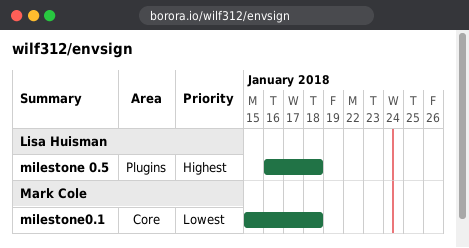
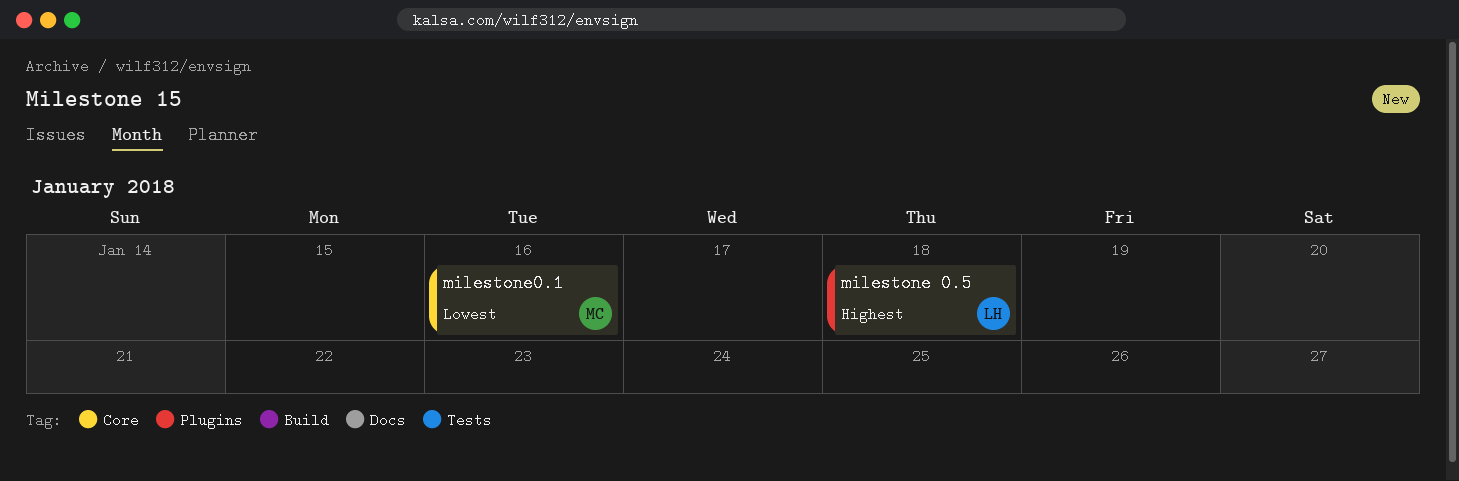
milestone0.1, due: Jan 18 -> Jan 16

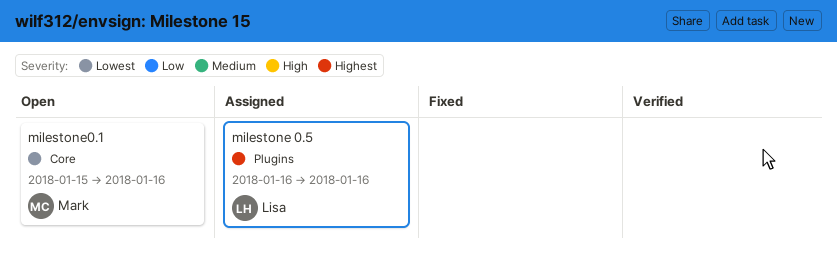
milestone 0.5, due: Jan 18 -> Jan 16

